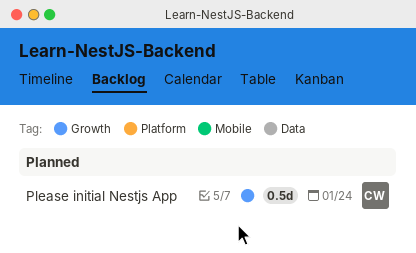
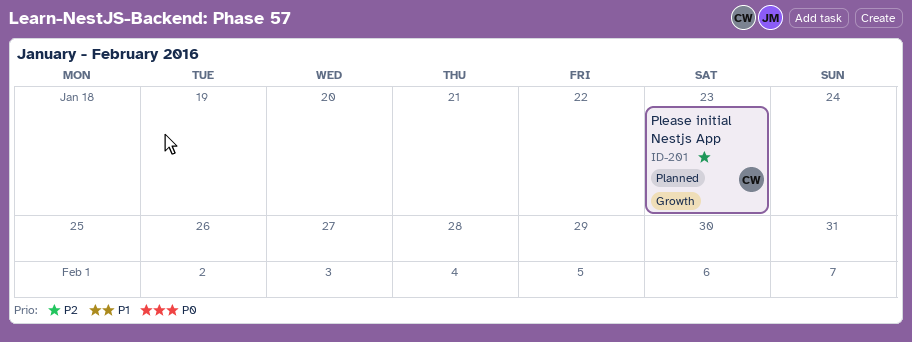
Please initial Nestjs App, due: Jan 24 -> Jan 23

